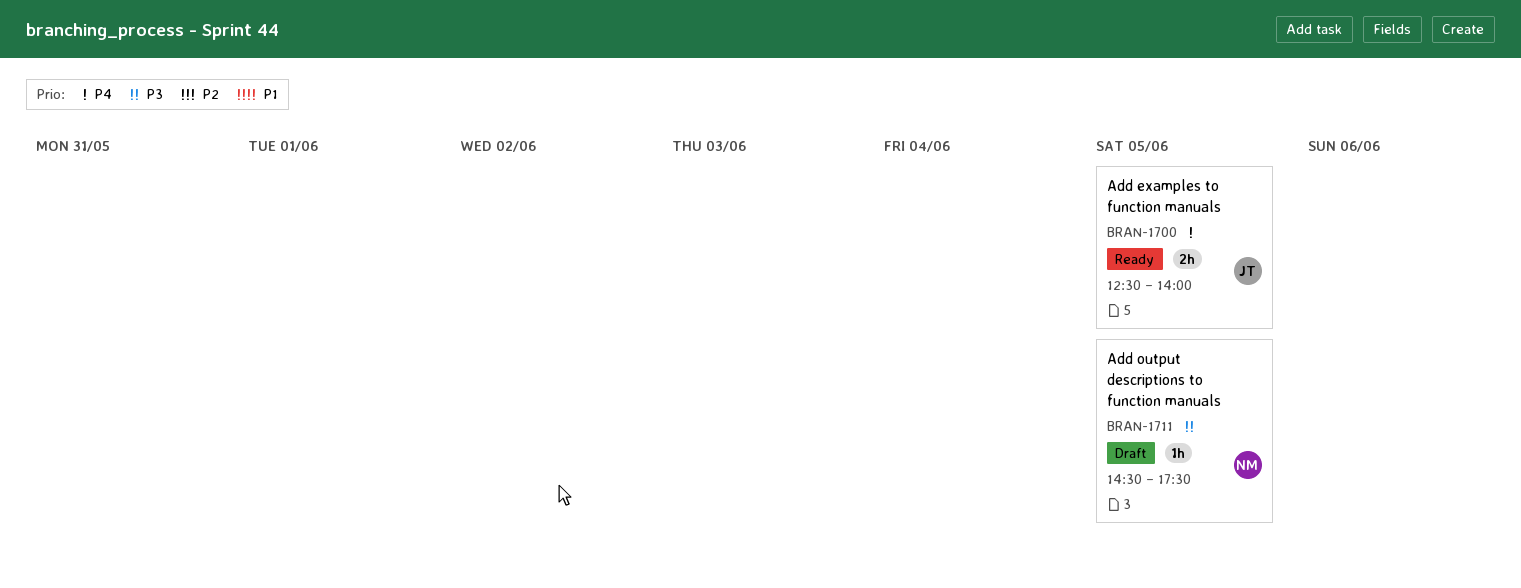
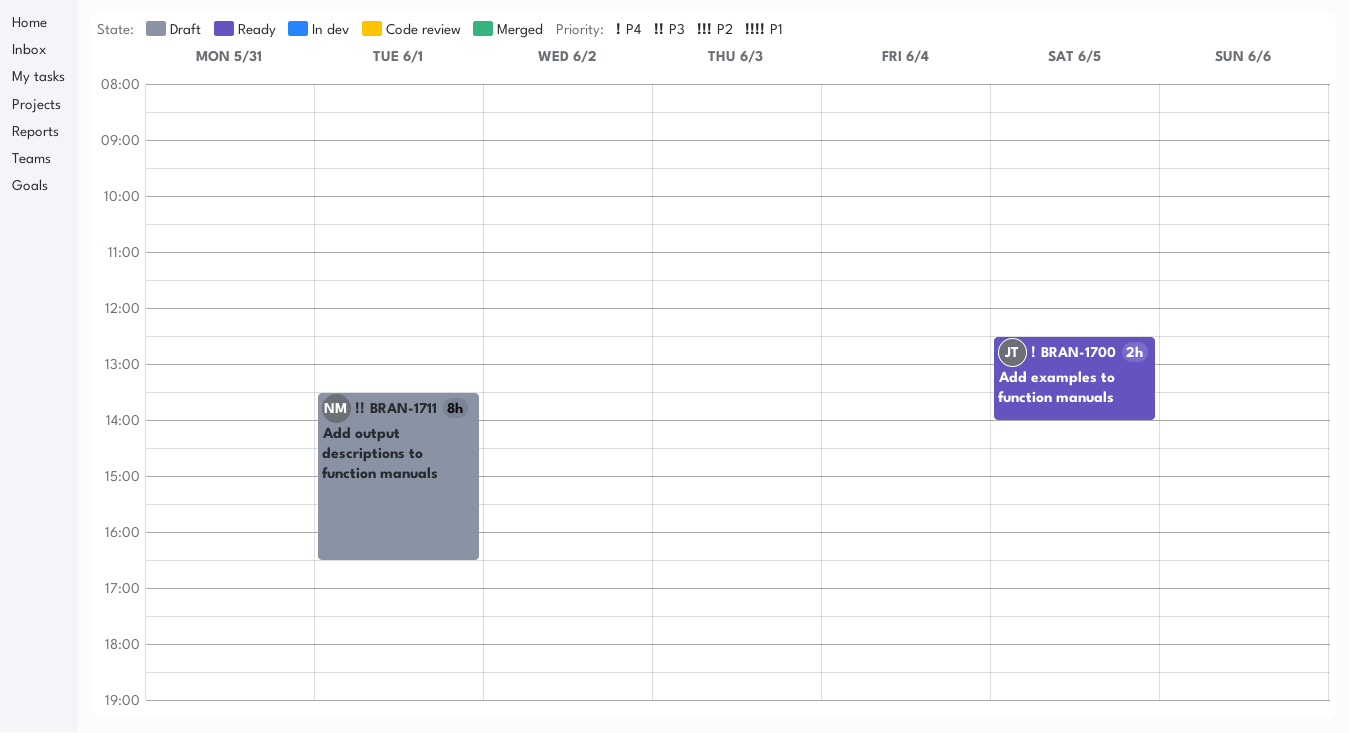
BRAN-1711, estimate: 1h -> 8h
BRAN-1711, day: Jun 5 -> Jun 1
BRAN-1711, begins: 14:30 -> 13:30
BRAN-1711, ends: 17:30 -> 16:30

